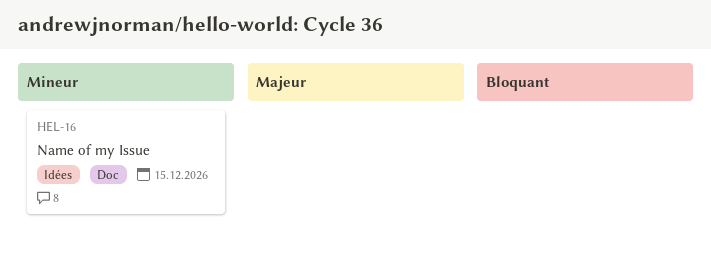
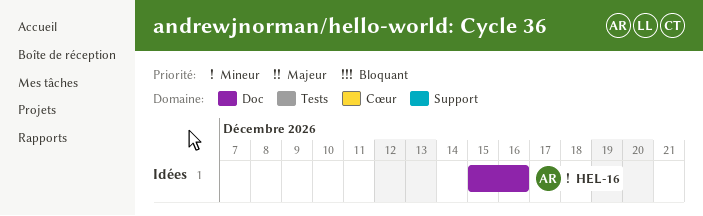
HEL-16, due: Dec 15 -> Dec 16

